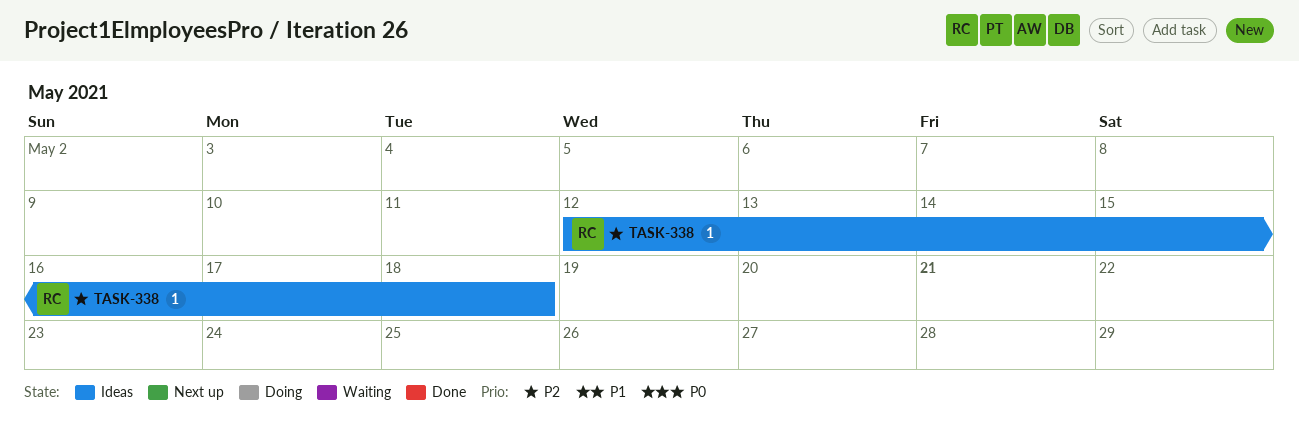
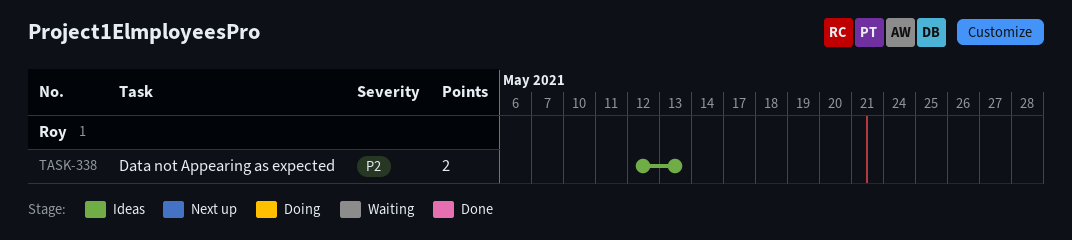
TASK-338, estimate: 1 -> 2
TASK-338, due: May 18 -> May 13

